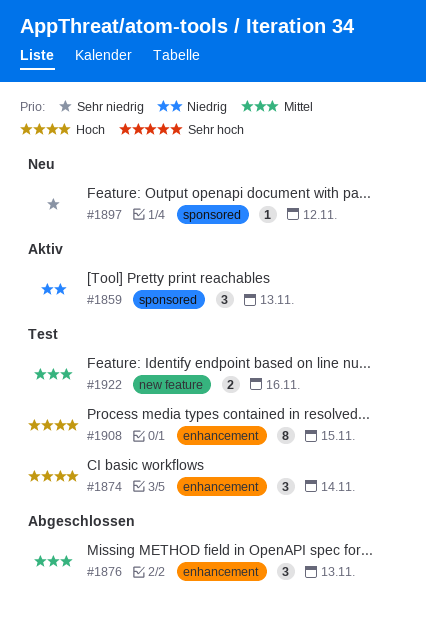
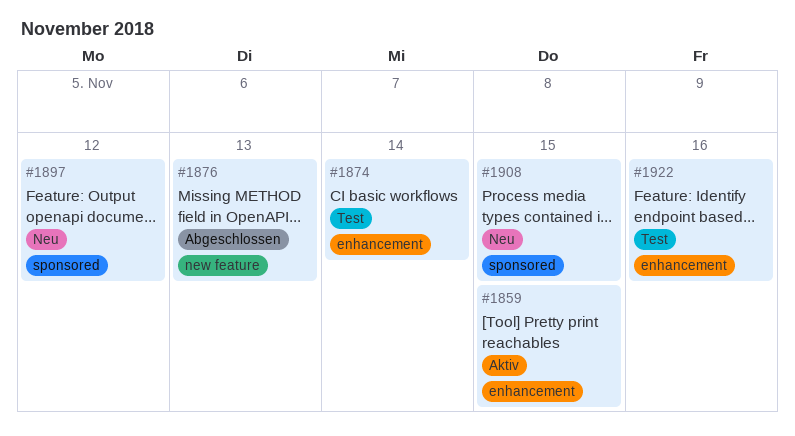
#1859, label: sponsored -> enhancement
#1859, due: Nov 13 -> Nov 15
#1876, label: enhancement -> new feature
#1908, status: Test -> Neu
#1908, label: enhancement -> sponsored
#1922, label: new feature -> enhancement

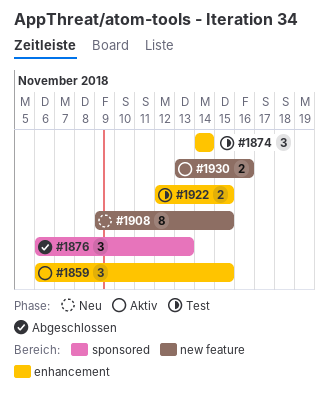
#1876, label: new feature -> sponsored
#1897: present -> none
#1908, label: sponsored -> new feature
#1922, due: Nov 16 -> Nov 15
#1930: none -> present

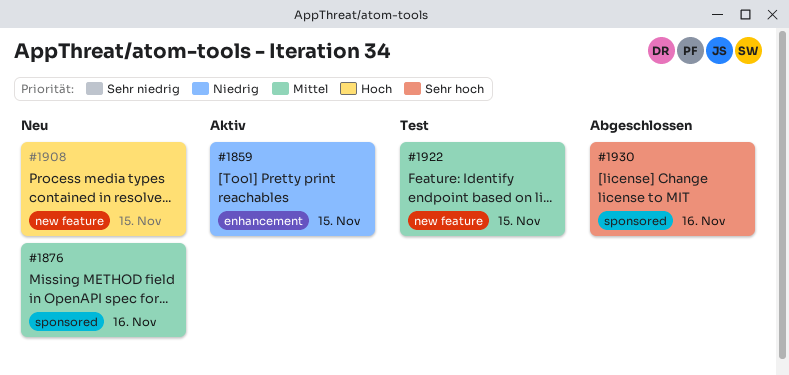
#1874: present -> none
#1876, status: Abgeschlossen -> Neu
#1876, due: Nov 13 -> Nov 16
#1922, label: enhancement -> new feature
#1930, status: Aktiv -> Abgeschlossen
#1930, label: new feature -> sponsored

